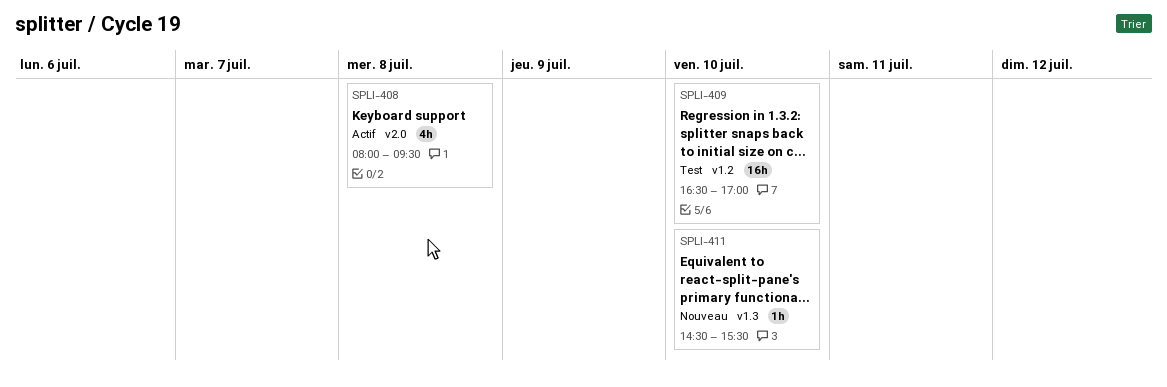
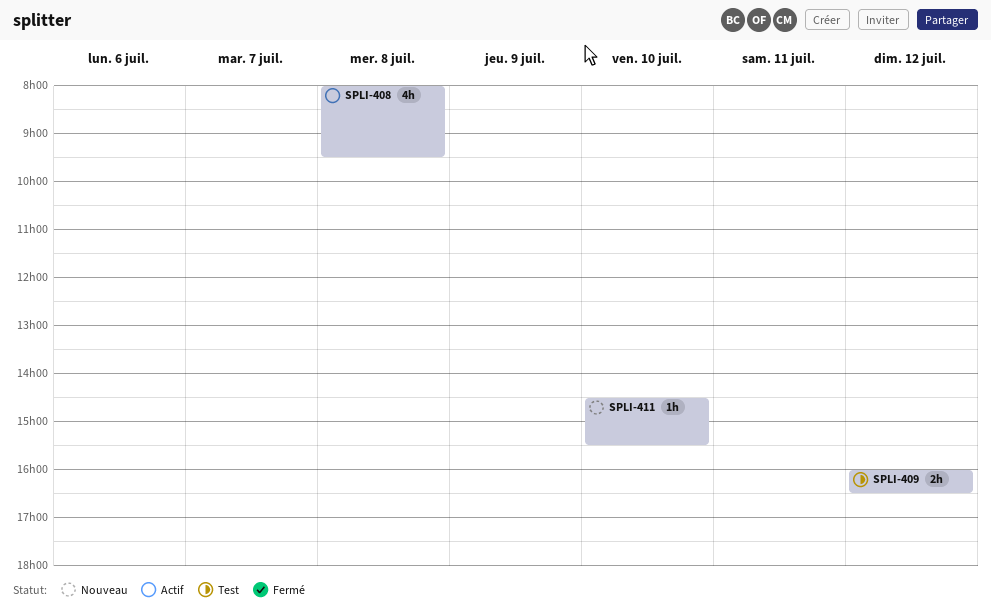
SPLI-409, estimate: 16h -> 2h
SPLI-409, day: Jul 10 -> Jul 12
SPLI-409, begins: 16:30 -> 16:00
SPLI-409, ends: 17:00 -> 16:30

